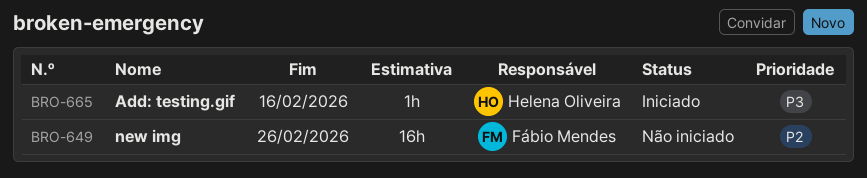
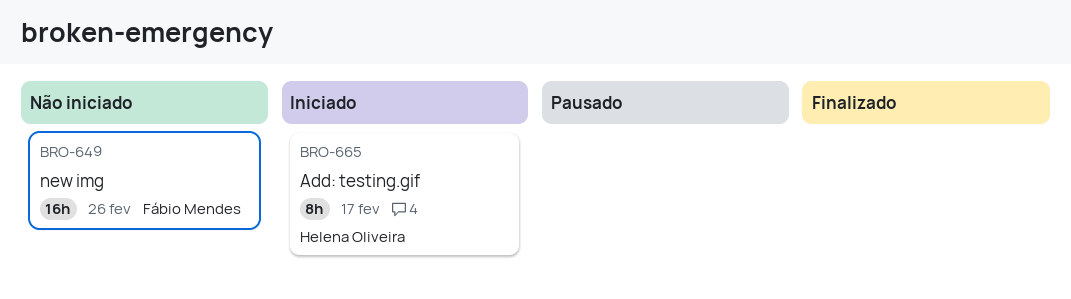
BRO-665, estimate: 1h -> 8h
BRO-665, due: Feb 16 -> Feb 17

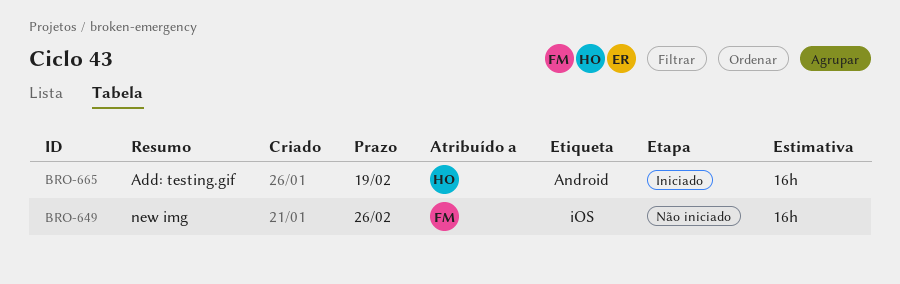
BRO-665, estimate: 8h -> 16h
BRO-665, due: Feb 17 -> Feb 19

